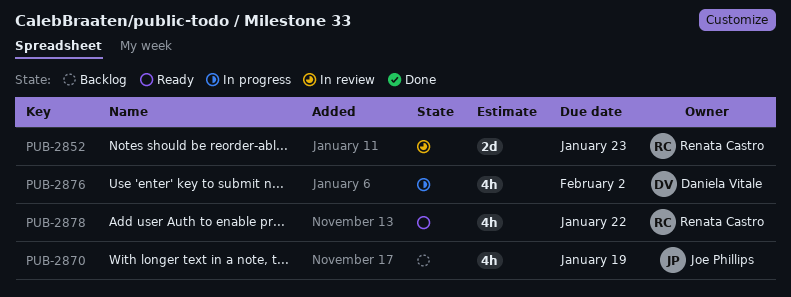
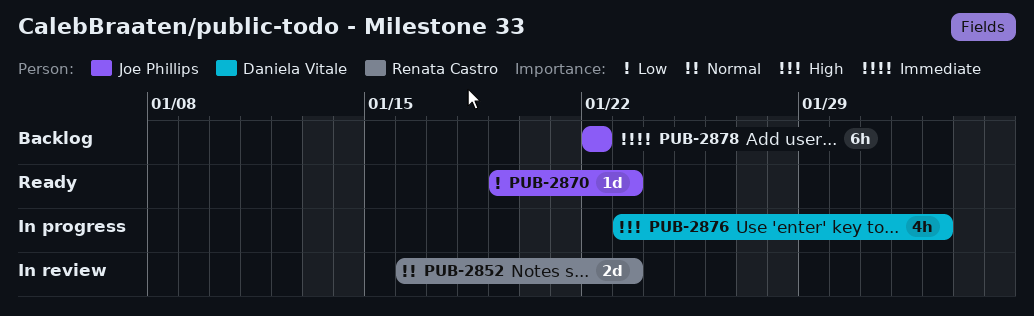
PUB-2870, status: Backlog -> Ready
PUB-2870, estimate: 4h -> 1d
PUB-2870, due: Jan 19 -> Jan 23
PUB-2878, status: Ready -> Backlog
PUB-2878, owner: Renata Castro -> Joe Phillips
PUB-2878, estimate: 4h -> 6h

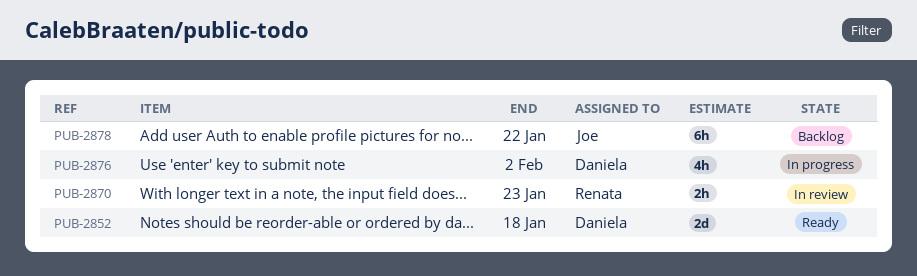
PUB-2852, status: In review -> Ready
PUB-2852, owner: Renata Castro -> Daniela Vitale
PUB-2852, due: Jan 23 -> Jan 18
PUB-2870, status: Ready -> In review
PUB-2870, owner: Joe Phillips -> Renata Castro
PUB-2870, estimate: 1d -> 2h

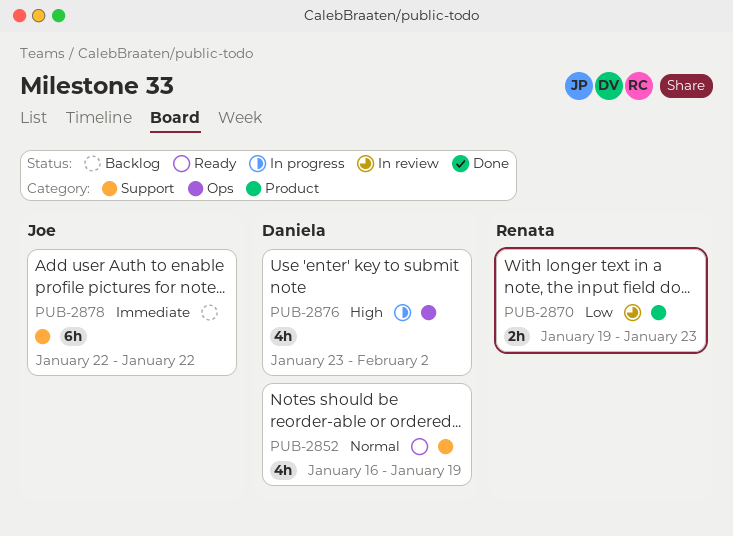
PUB-2852, estimate: 2d -> 4h
PUB-2852, due: Jan 18 -> Jan 19

